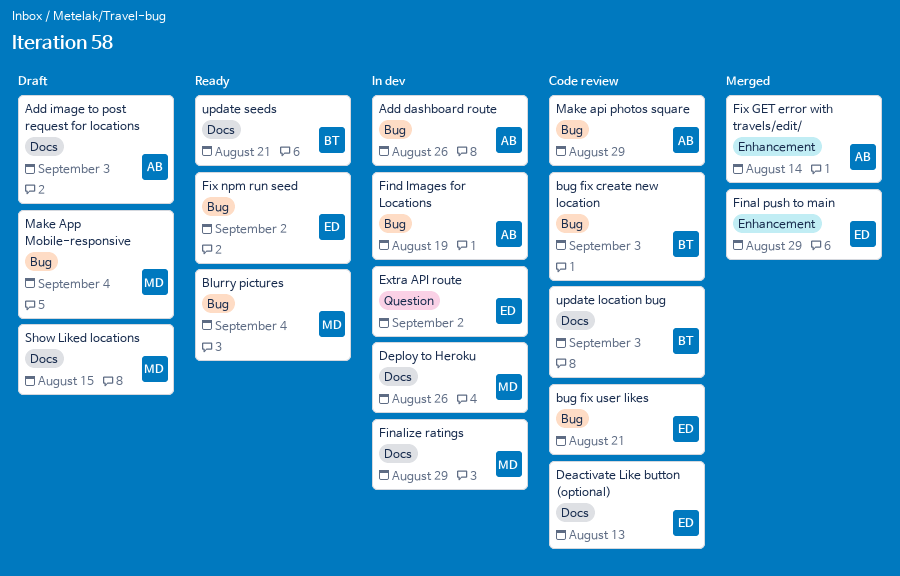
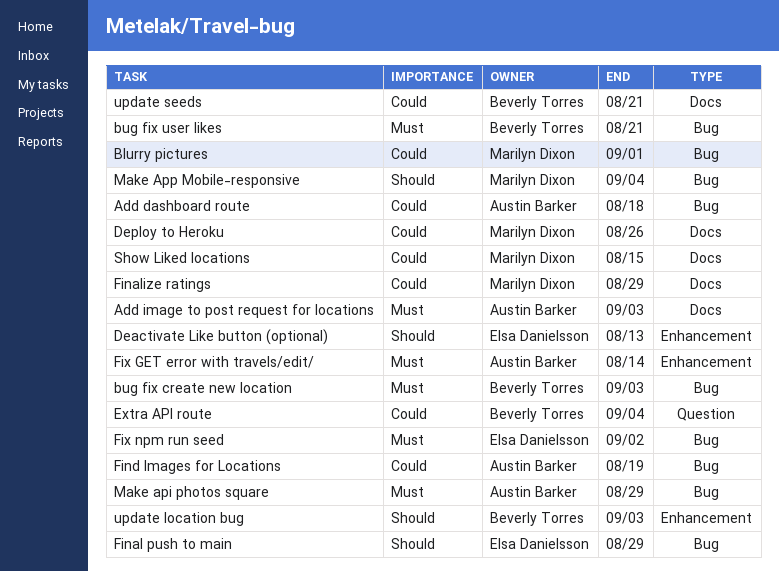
Add dashboard route, due: Aug 26 -> Aug 18
Blurry pictures, due: Sep 4 -> Sep 1
bug fix user likes, owner: Elsa Danielsson -> Beverly Torres
Deactivate Like button (optional), label: Docs -> Enhancement
Extra API route, owner: Elsa Danielsson -> Beverly Torres
Extra API route, due: Sep 2 -> Sep 4
Final push to main, label: Enhancement -> Bug
update location bug, label: Docs -> Enhancement

